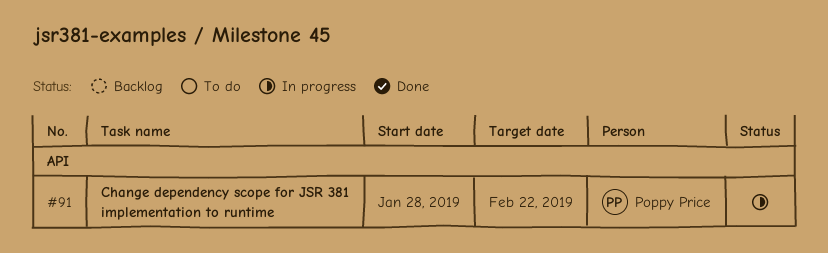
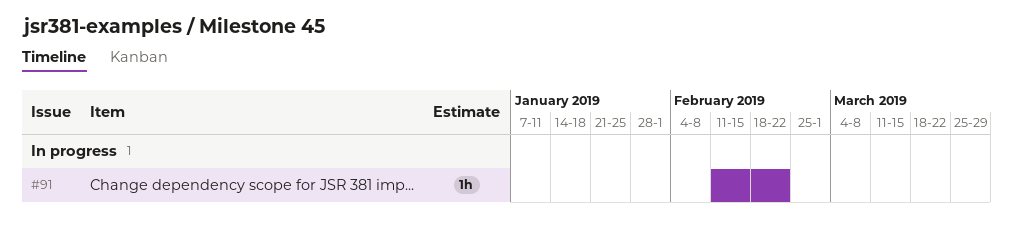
#91, start: Jan 28 -> Feb 11

